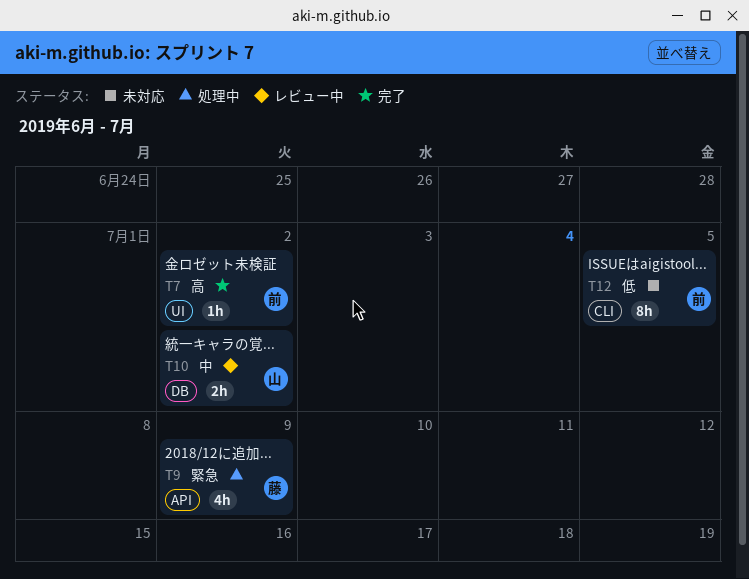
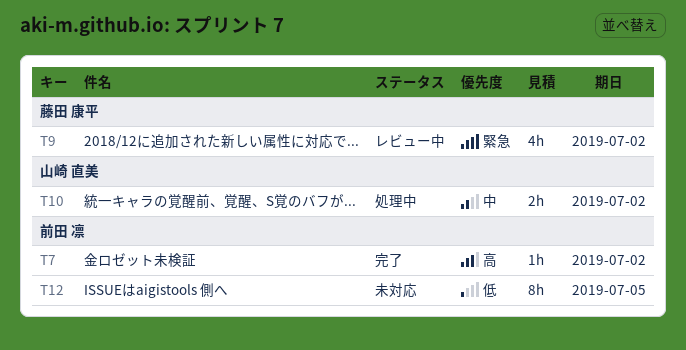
T9, status: 処理中 -> レビュー中
T9, due: Jul 9 -> Jul 2
T10, status: レビュー中 -> 処理中

